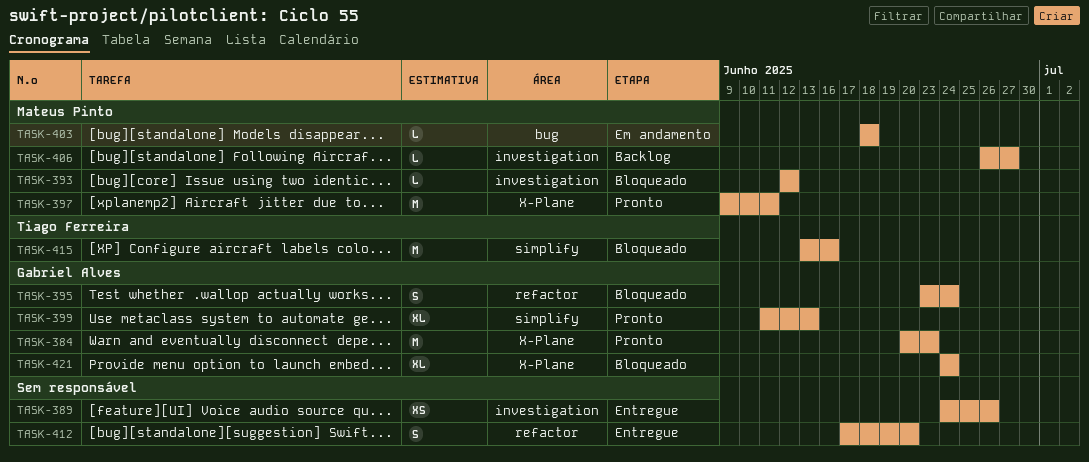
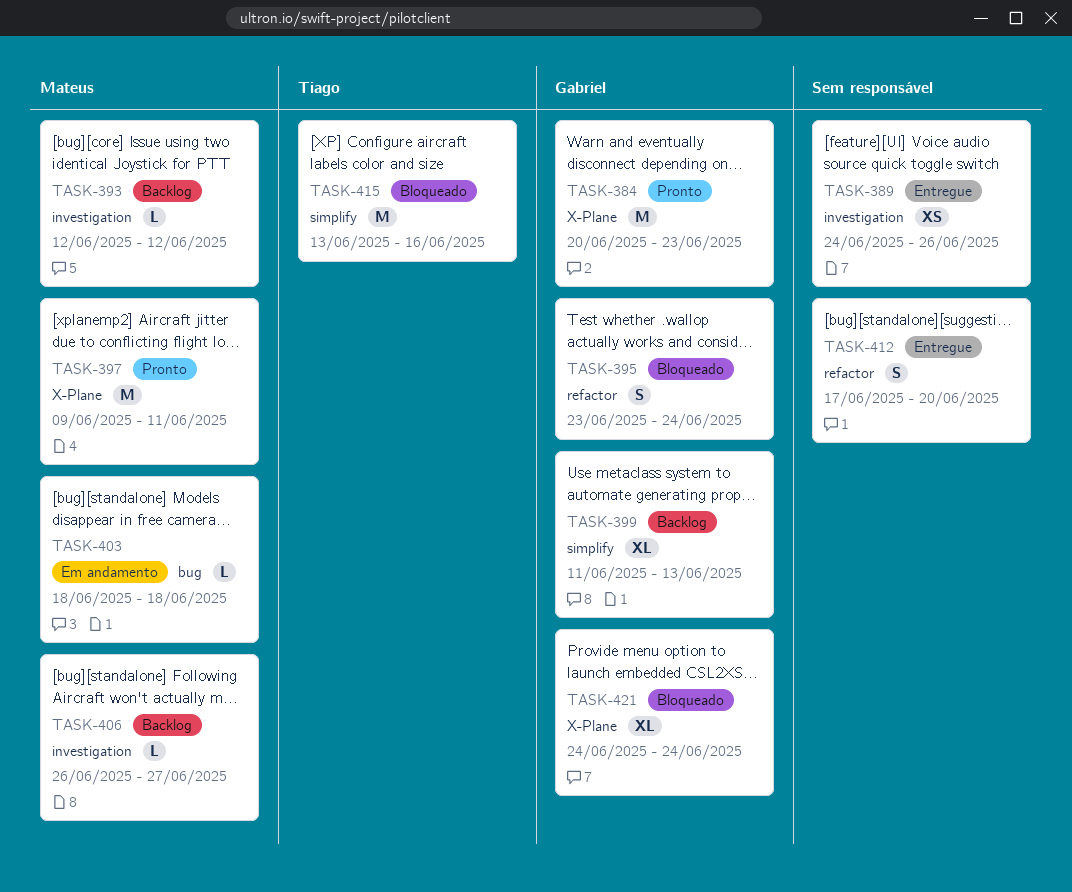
TASK-393, status: Bloqueado -> Backlog
TASK-399, status: Pronto -> Backlog

